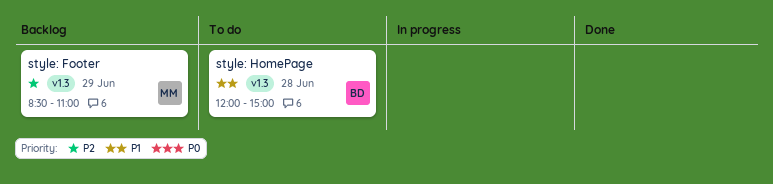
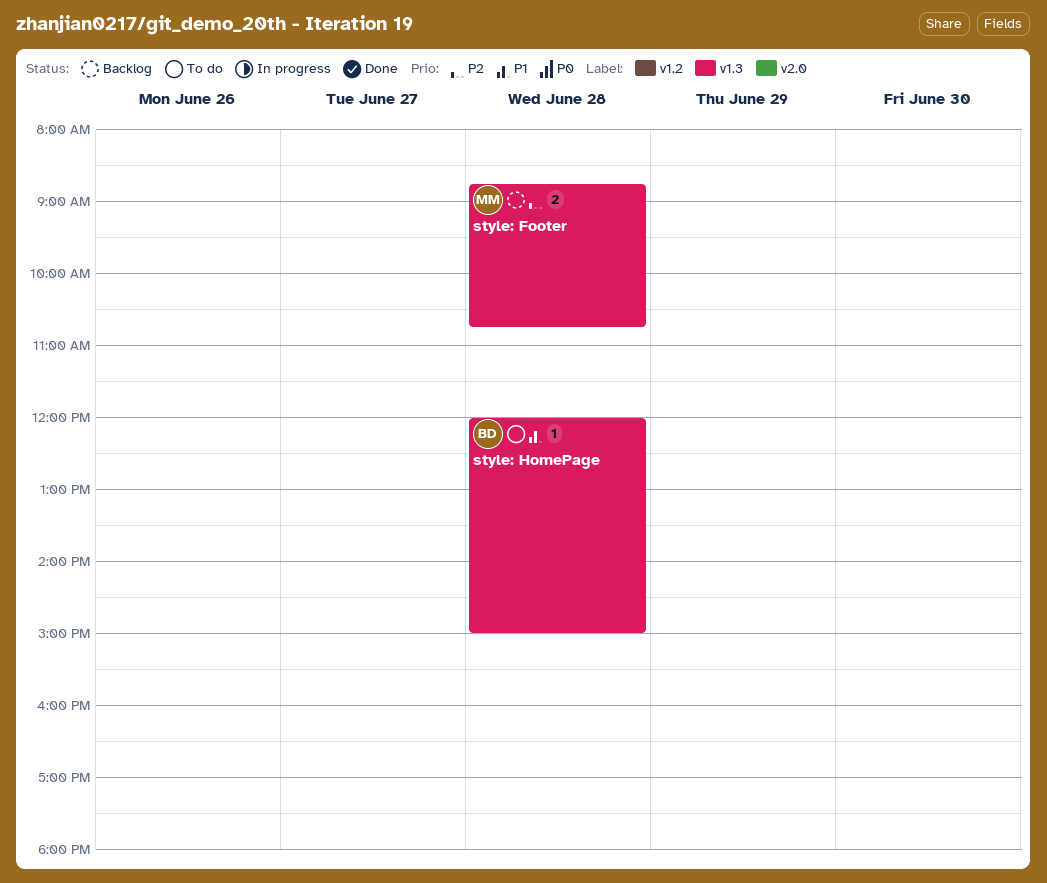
style: Footer, day: Jun 29 -> Jun 28
style: Footer, begins: 08:30 -> 08:45
style: Footer, ends: 11:00 -> 10:45

